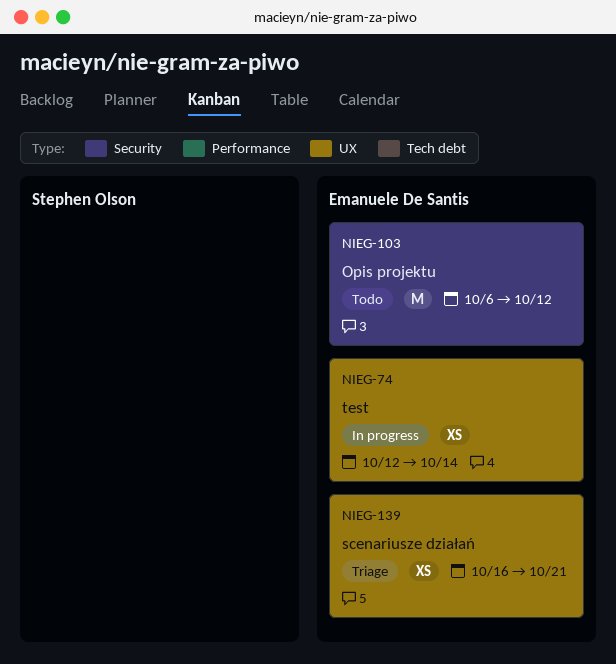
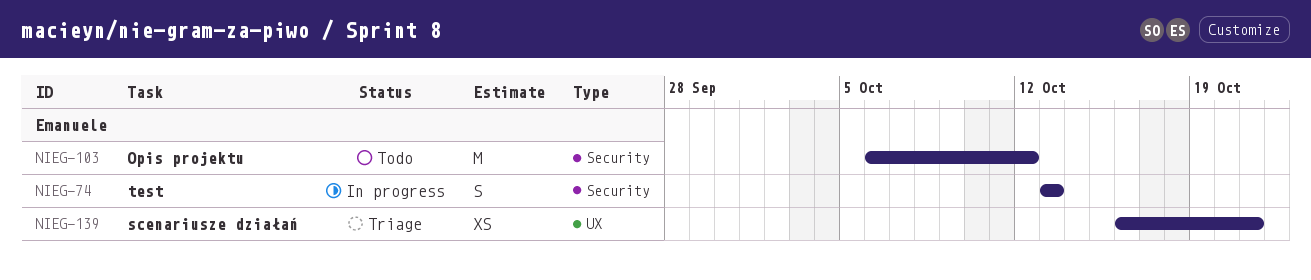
NIEG-74, label: UX -> Security
NIEG-74, estimate: XS -> S
NIEG-74, start: Oct 12 -> Oct 13
NIEG-74, due: Oct 14 -> Oct 13

